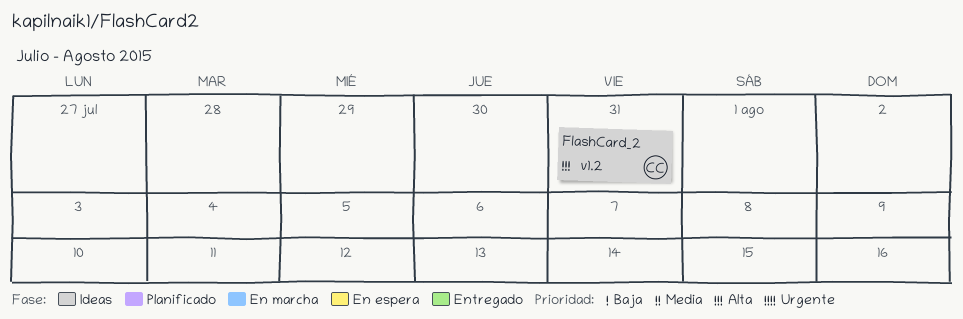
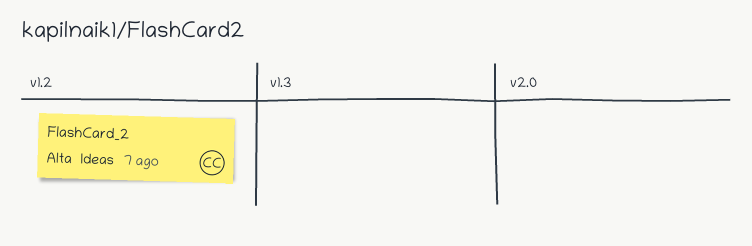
FlashCard_2, due: Jul 31 -> Aug 7

